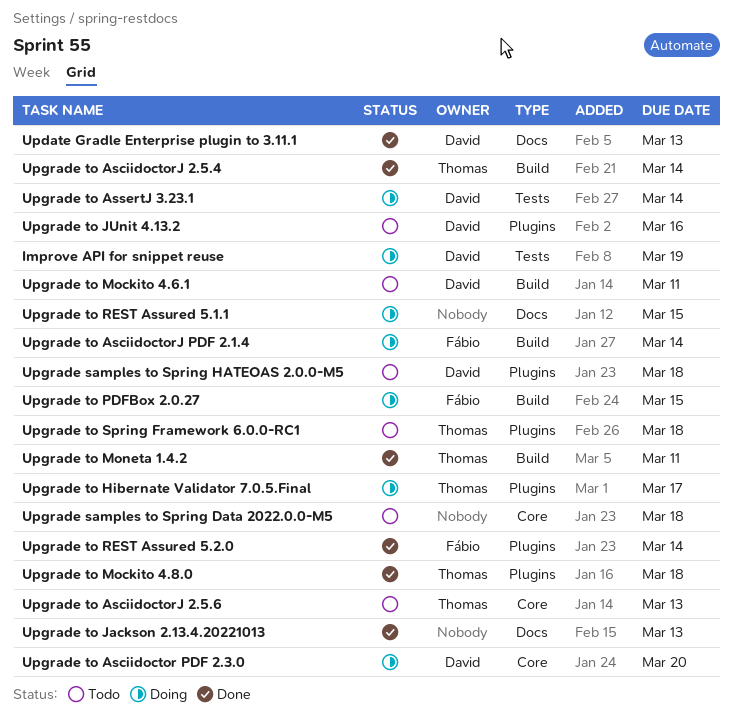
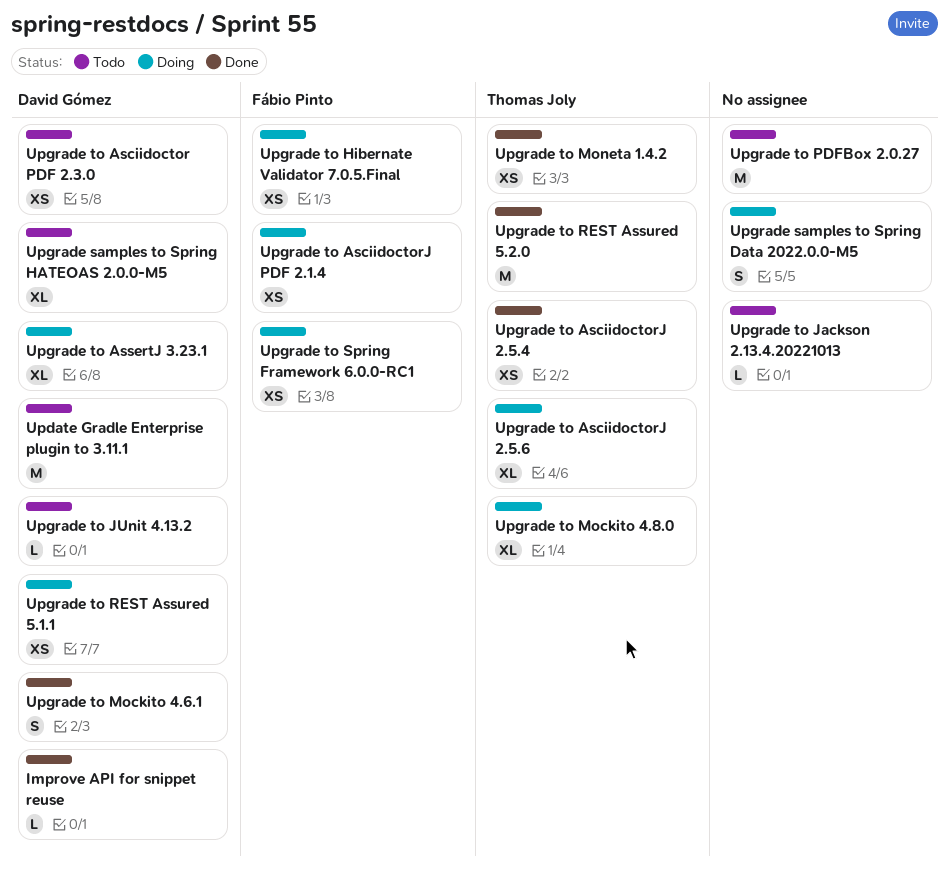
Improve API for snippet reuse, status: Doing -> Done
Update Gradle Enterprise plugin to 3.11.1, status: Done -> Todo
Upgrade samples to Spring Data 2022.0.0-M5, status: Todo -> Doing
Upgrade to Asciidoctor PDF 2.3.0, status: Doing -> Todo
Upgrade to AsciidoctorJ 2.5.6, status: Todo -> Doing
Upgrade to Hibernate Validator 7.0.5.Final, owner: Thomas Joly -> Fábio Pinto
Upgrade to Jackson 2.13.4.20221013, status: Done -> Todo
Upgrade to Mockito 4.6.1, status: Todo -> Done
Upgrade to Mockito 4.8.0, status: Done -> Doing
Upgrade to PDFBox 2.0.27, status: Doing -> Todo
Upgrade to PDFBox 2.0.27, owner: Fábio Pinto -> none
Upgrade to REST Assured 5.1.1, owner: none -> David Gómez
Upgrade to REST Assured 5.2.0, owner: Fábio Pinto -> Thomas Joly
Upgrade to Spring Framework 6.0.0-RC1, status: Todo -> Doing
Upgrade to Spring Framework 6.0.0-RC1, owner: Thomas Joly -> Fábio Pinto

